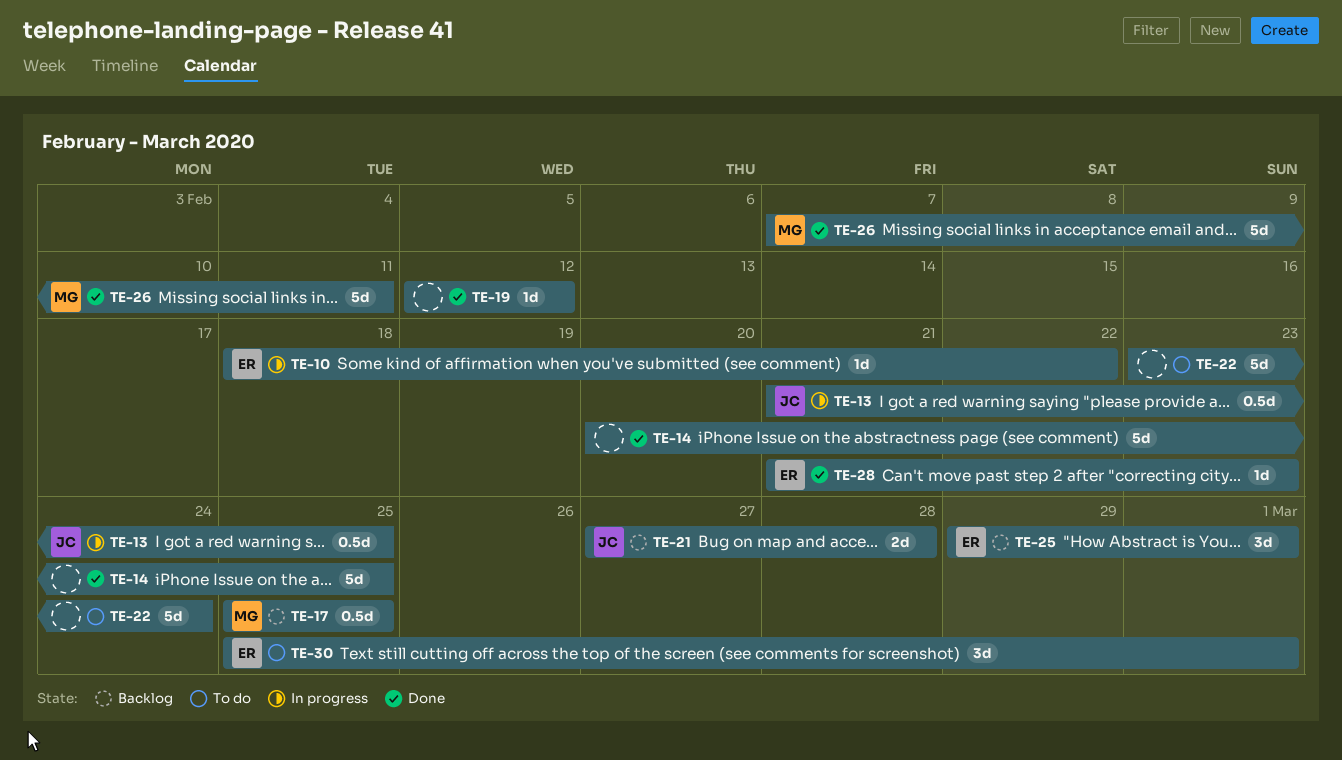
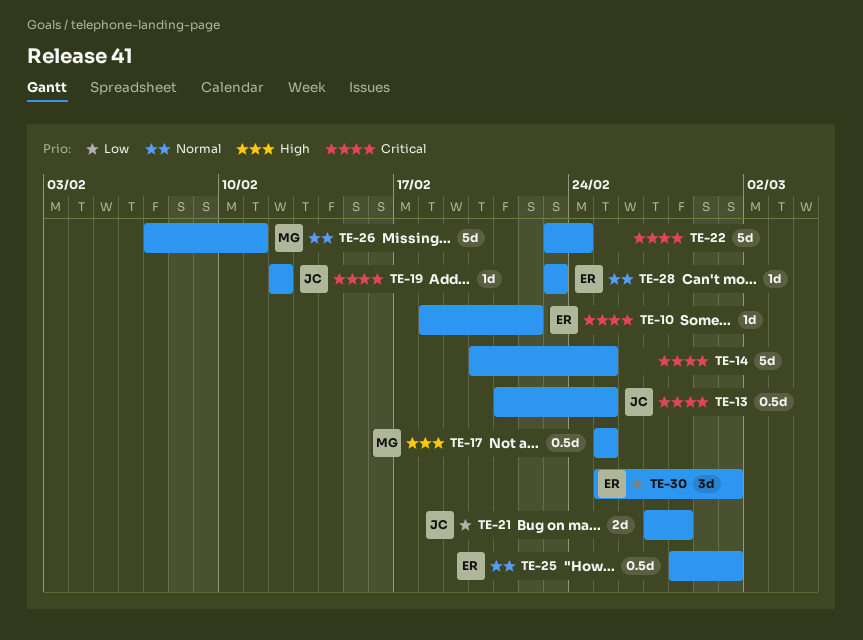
TE-19, owner: none -> JC
TE-25, estimate: 3d -> 0.5d
TE-25, start: Feb 29 -> Feb 28
TE-28, start: Feb 21 -> Feb 23

